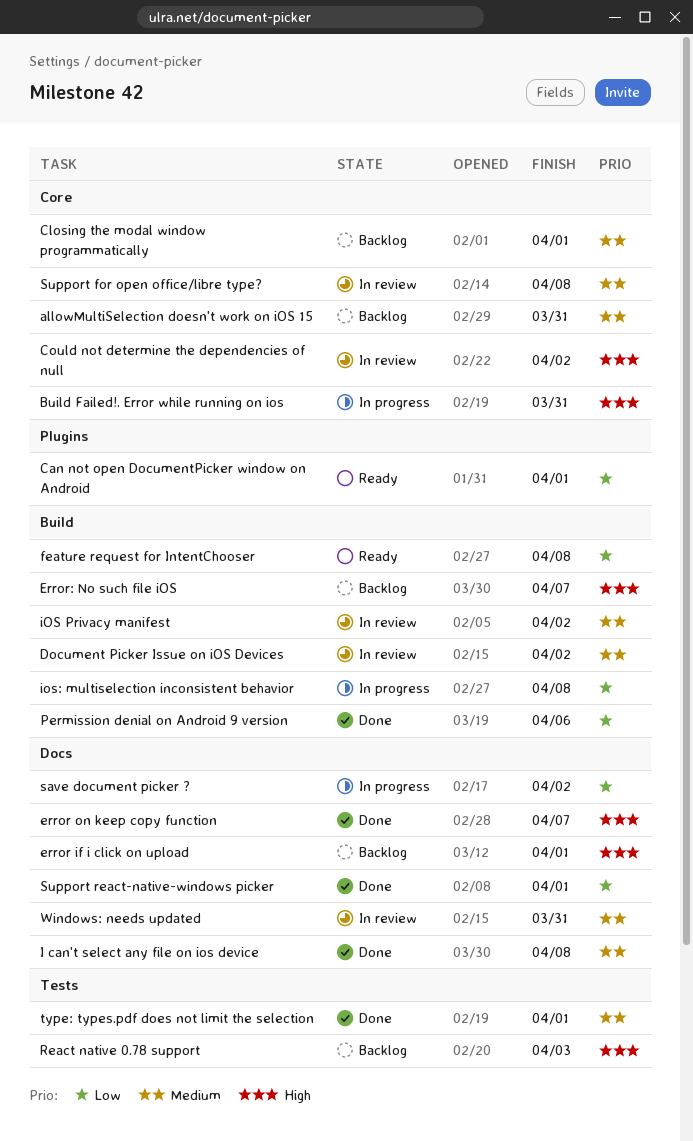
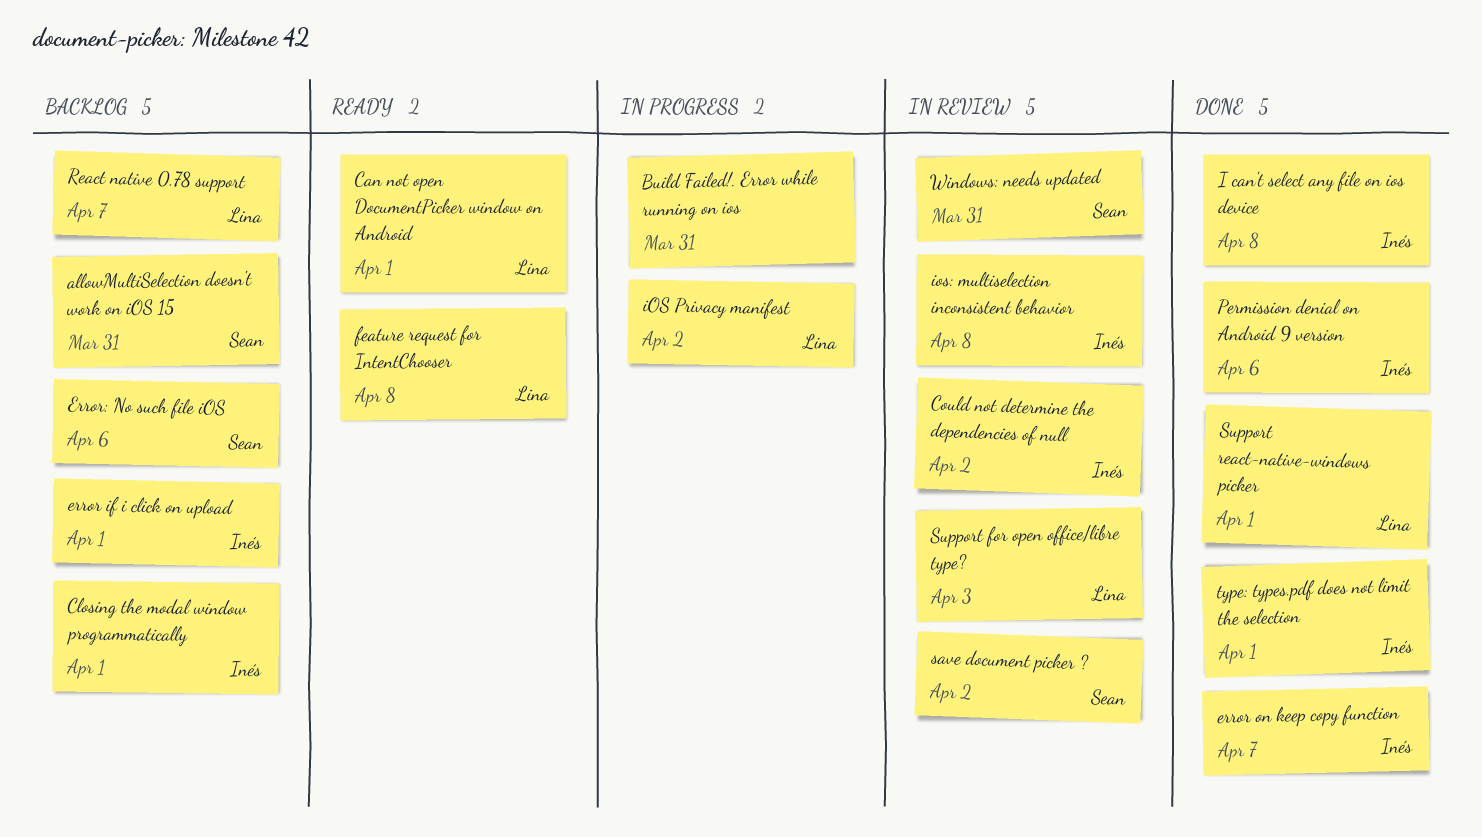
Document Picker Issue on iOS Devices: present -> none
Error: No such file iOS, due: Apr 7 -> Apr 6
iOS Privacy manifest, status: In review -> In progress
ios: multiselection inconsistent behavior, status: In progress -> In review
React native 0.78 support, due: Apr 3 -> Apr 7
save document picker ?, status: In progress -> In review
Support for open office/libre type?, due: Apr 8 -> Apr 3

